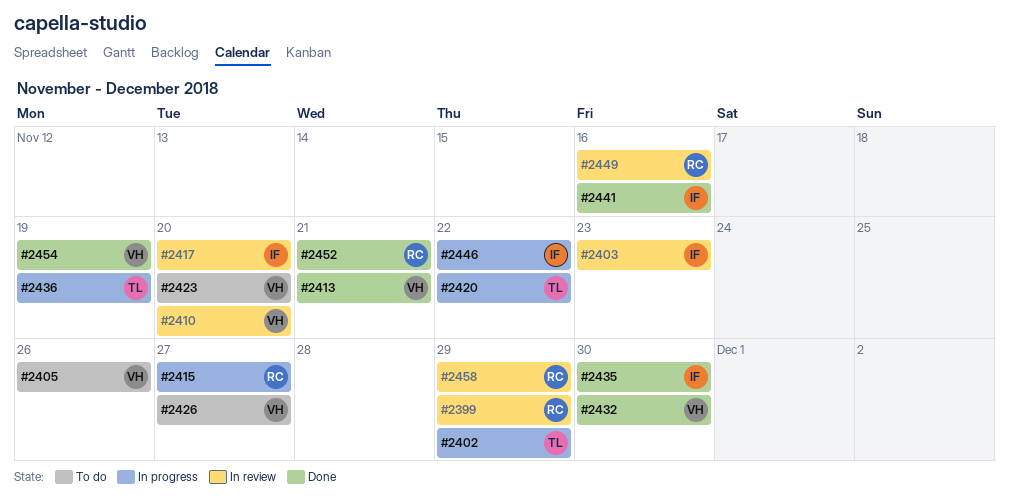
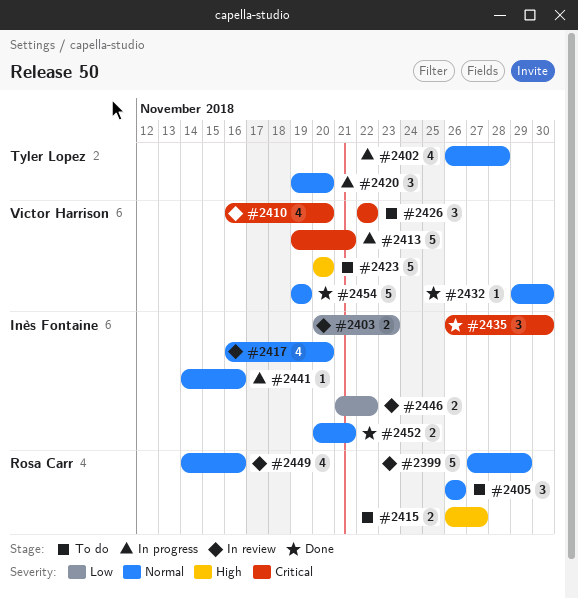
#2402, due: Nov 29 -> Nov 28
#2405, owner: Victor Harrison -> Rosa Carr
#2413, status: Done -> In progress
#2415, status: In progress -> To do
#2420, due: Nov 22 -> Nov 20
#2426, due: Nov 27 -> Nov 22
#2436: present -> none
#2441, status: Done -> In progress
#2446, status: In progress -> In review
#2452, owner: Rosa Carr -> Inès Fontaine
#2458: present -> none

